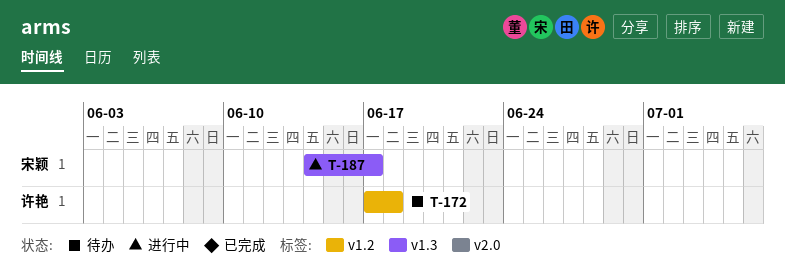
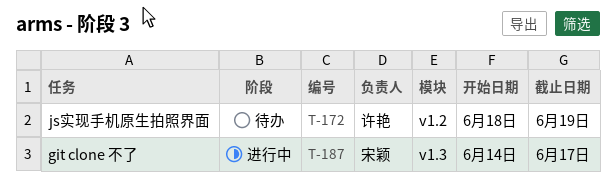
T-172, start: Jun 17 -> Jun 18
T-172, due: Jun 18 -> Jun 19

